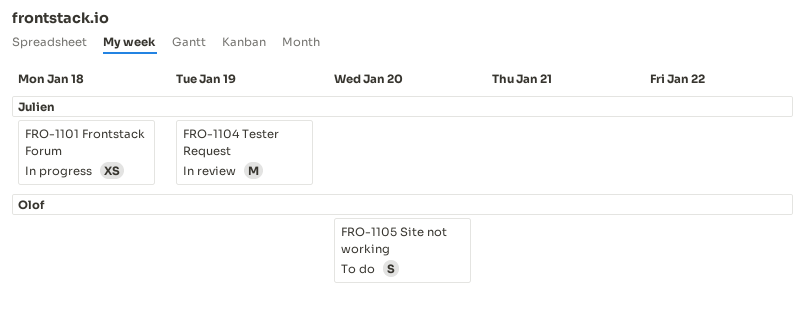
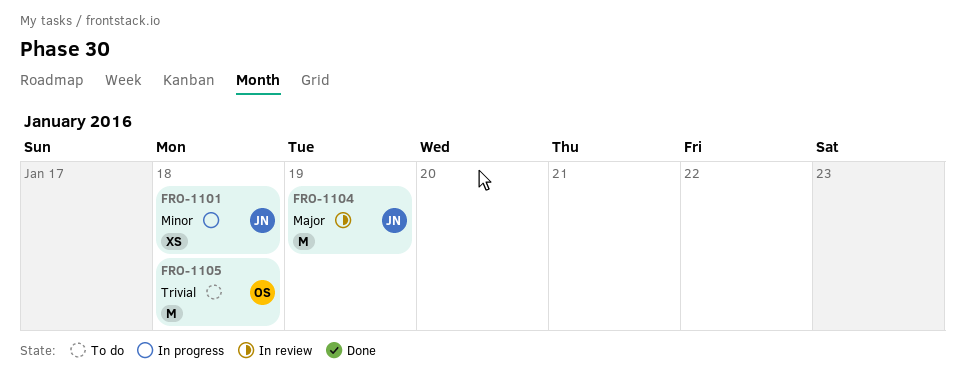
FRO-1105, estimate: S -> M
FRO-1105, due: Jan 20 -> Jan 18

